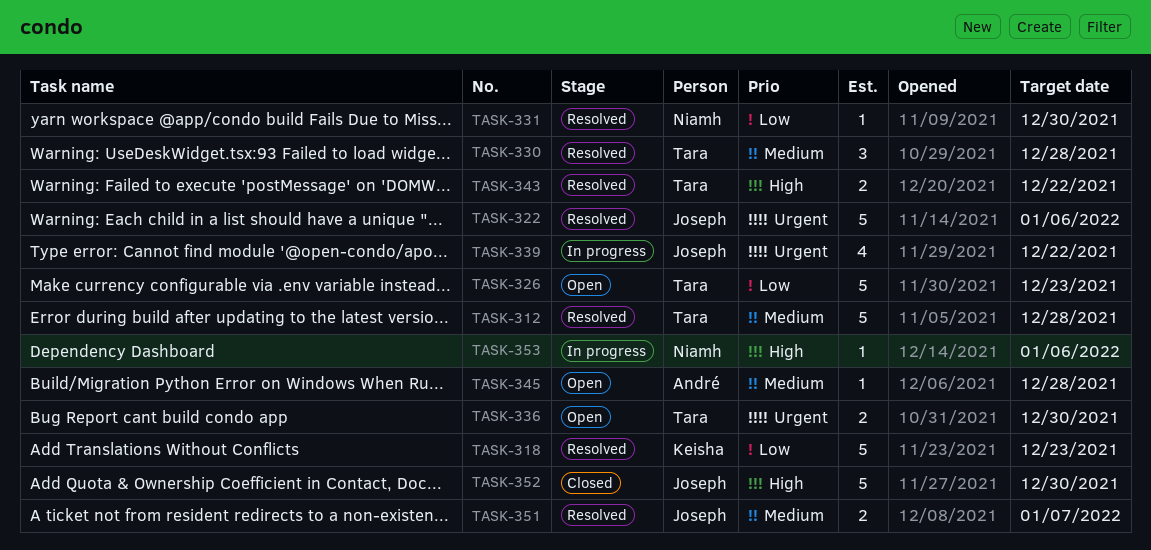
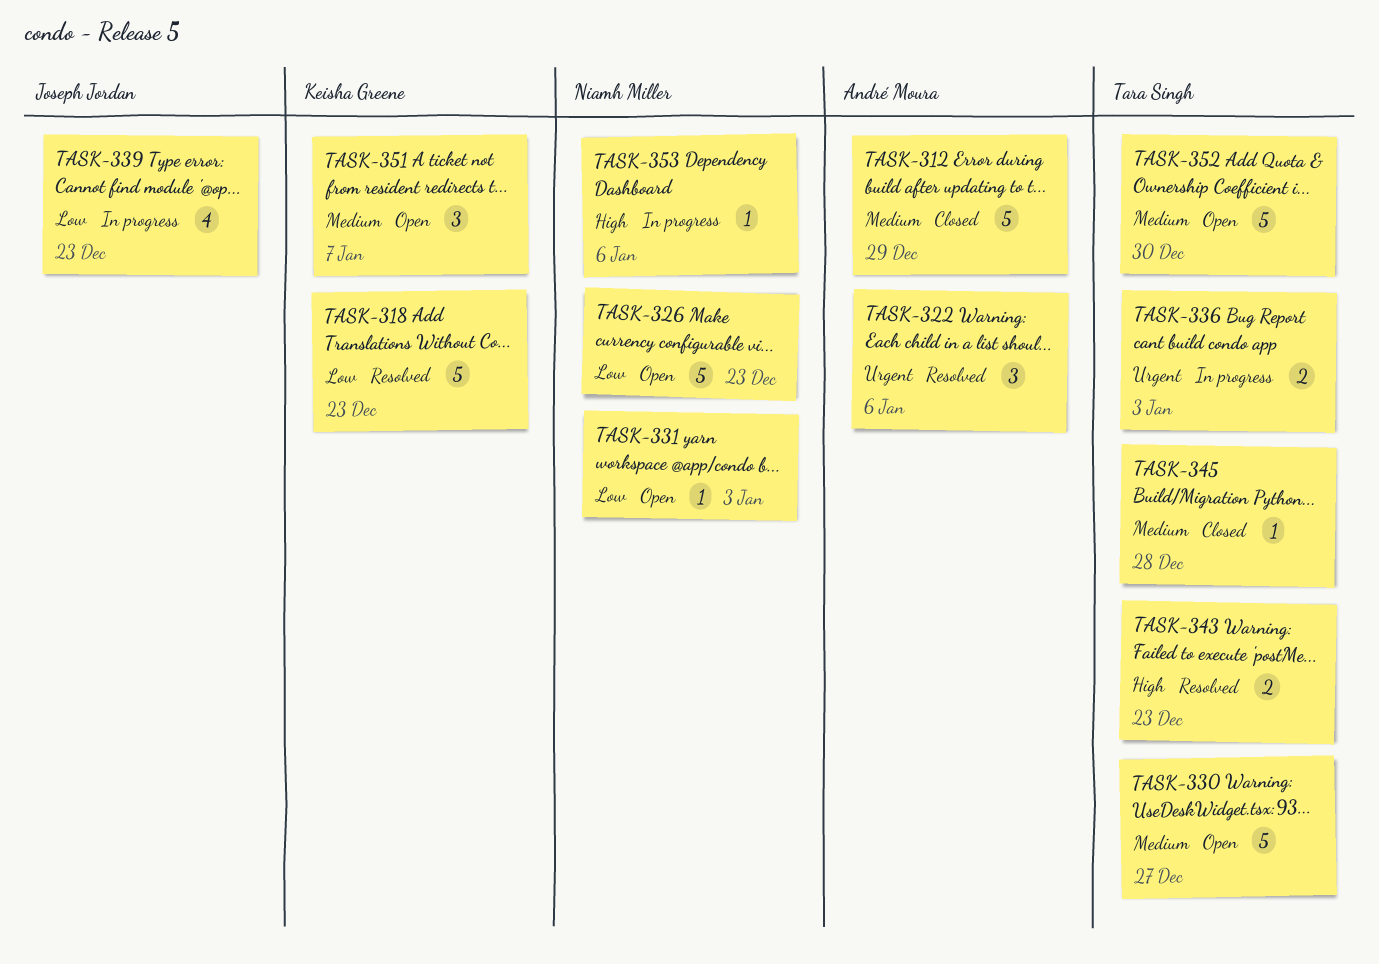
TASK-312, status: Resolved -> Closed
TASK-312, owner: Tara Singh -> André Moura
TASK-312, due: Dec 28 -> Dec 29
TASK-322, owner: Joseph Jordan -> André Moura
TASK-322, estimate: 5 -> 3
TASK-326, owner: Tara Singh -> Niamh Miller
TASK-330, status: Resolved -> Open
TASK-330, estimate: 3 -> 5
TASK-330, due: Dec 28 -> Dec 27
TASK-331, status: Resolved -> Open
TASK-331, due: Dec 30 -> Jan 3
TASK-336, status: Open -> In progress
TASK-336, due: Dec 30 -> Jan 3
TASK-339, priority: Urgent -> Low
TASK-339, due: Dec 22 -> Dec 23
TASK-343, due: Dec 22 -> Dec 23
TASK-345, status: Open -> Closed
TASK-345, owner: André Moura -> Tara Singh
TASK-351, status: Resolved -> Open
TASK-351, owner: Joseph Jordan -> Keisha Greene
TASK-351, estimate: 2 -> 3
TASK-352, status: Closed -> Open
TASK-352, owner: Joseph Jordan -> Tara Singh
TASK-352, priority: High -> Medium

